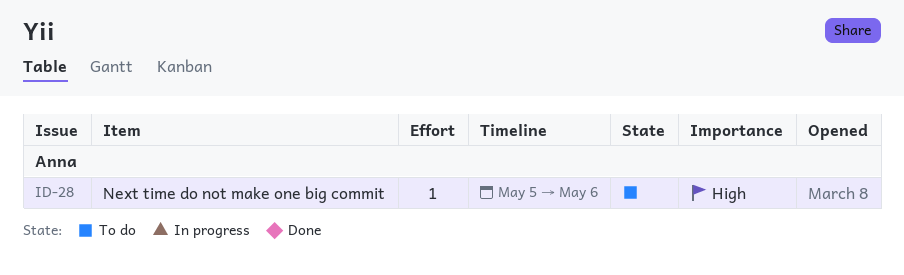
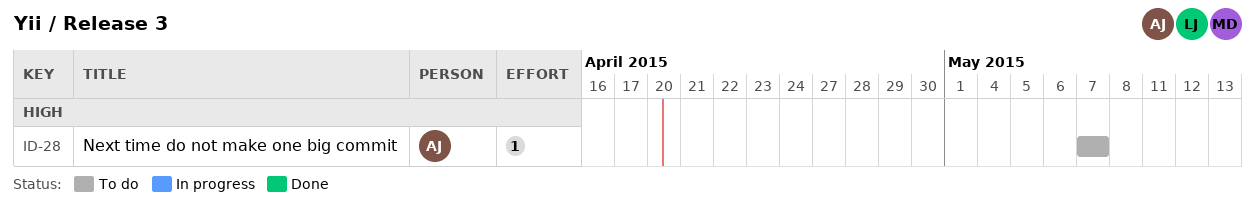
ID-28, start: May 5 -> May 7
ID-28, due: May 6 -> May 7

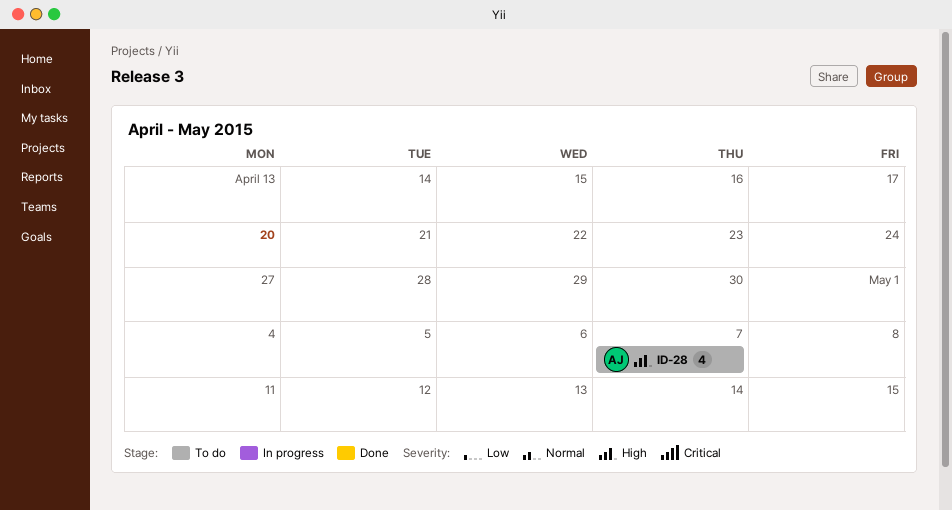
ID-28, estimate: 1 -> 4

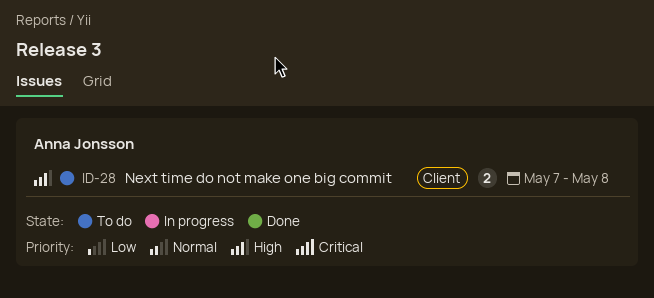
ID-28, estimate: 4 -> 2
ID-28, due: May 7 -> May 8

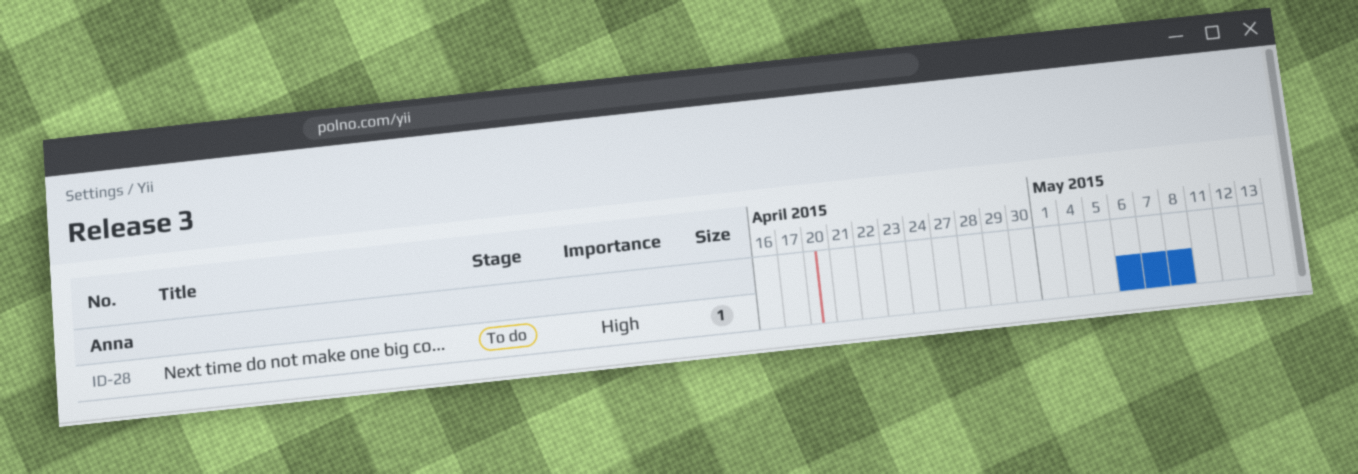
ID-28, estimate: 2 -> 1
ID-28, start: May 7 -> May 6

